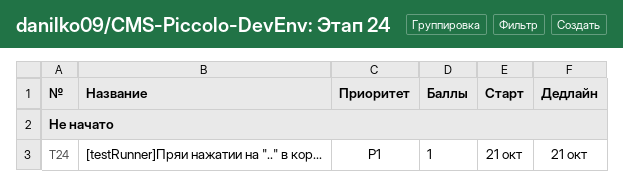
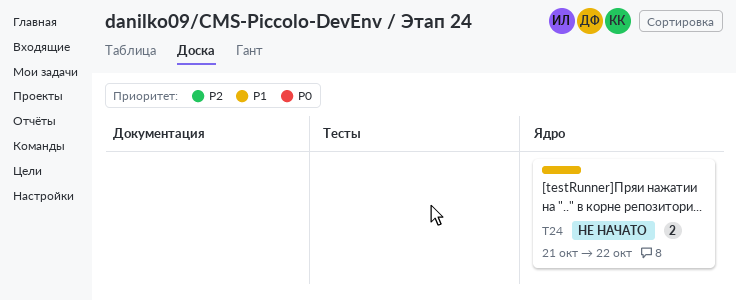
T24, estimate: 1 -> 2
T24, due: Oct 21 -> Oct 22

